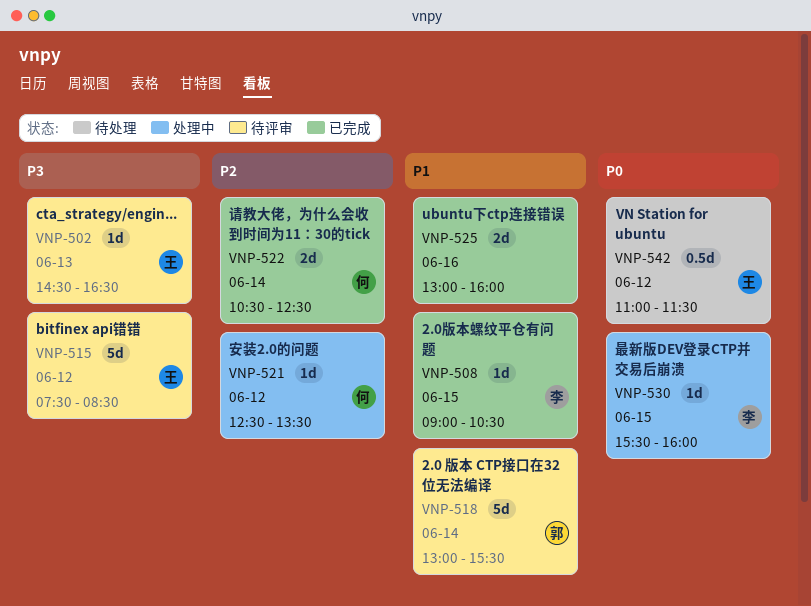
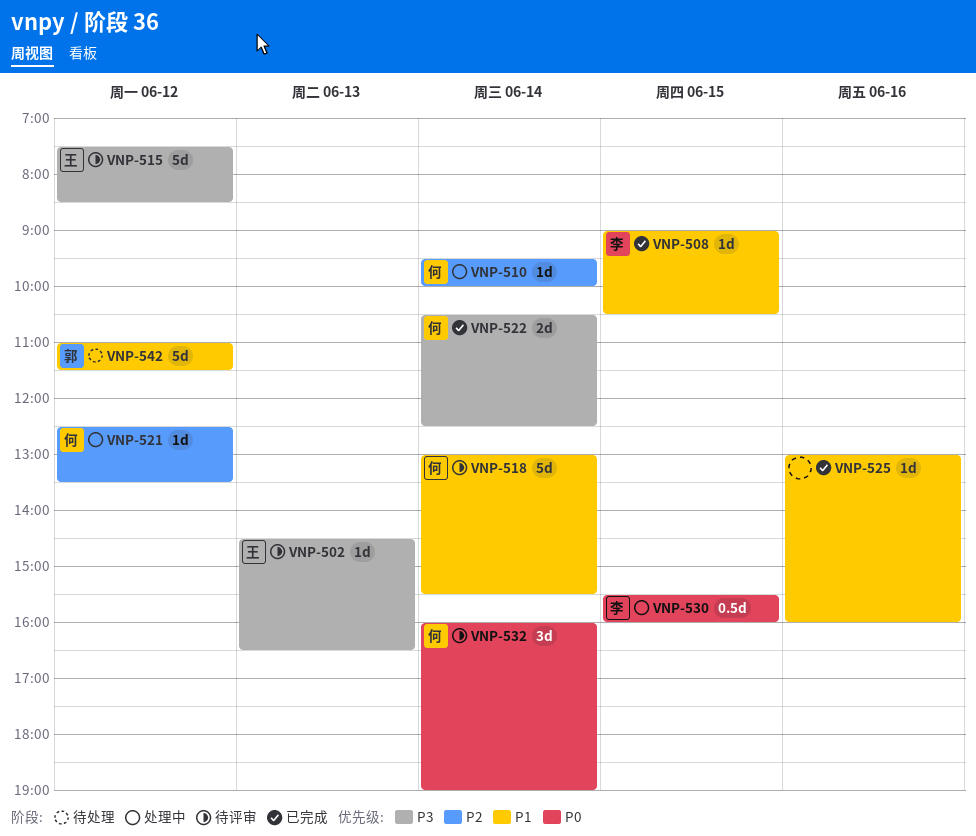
VNP-510: none -> present
VNP-518, owner: 郭 -> 何
VNP-522, priority: P2 -> P3
VNP-525, estimate: 2d -> 1d
VNP-530, estimate: 1d -> 0.5d
VNP-532: none -> present
VNP-542, owner: 王 -> 郭
VNP-542, priority: P0 -> P1
VNP-542, estimate: 0.5d -> 5d

